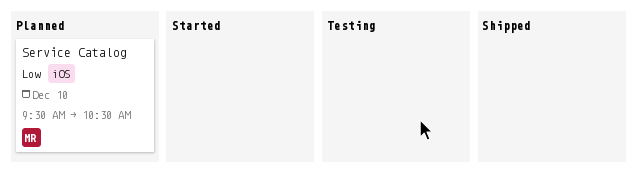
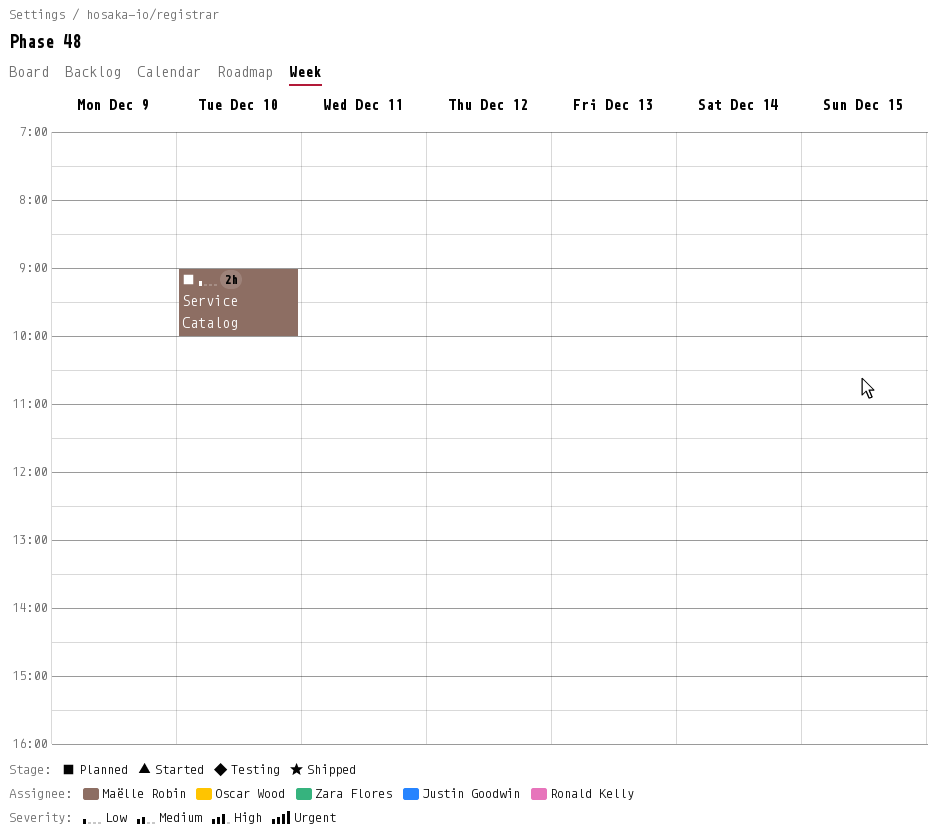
Service Catalog, begins: 09:30 -> 09:00
Service Catalog, ends: 10:30 -> 10:00

